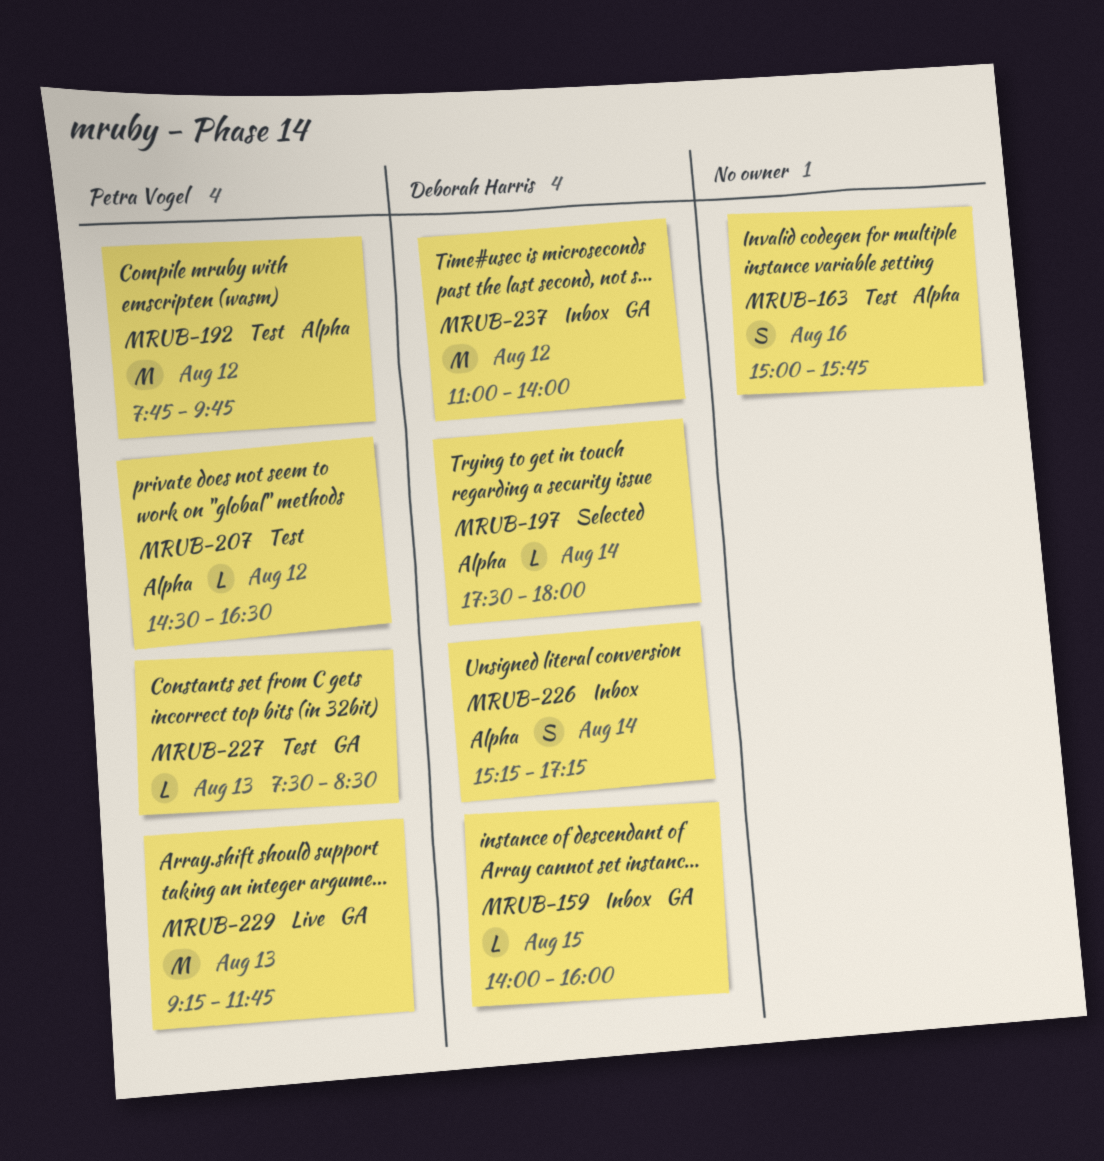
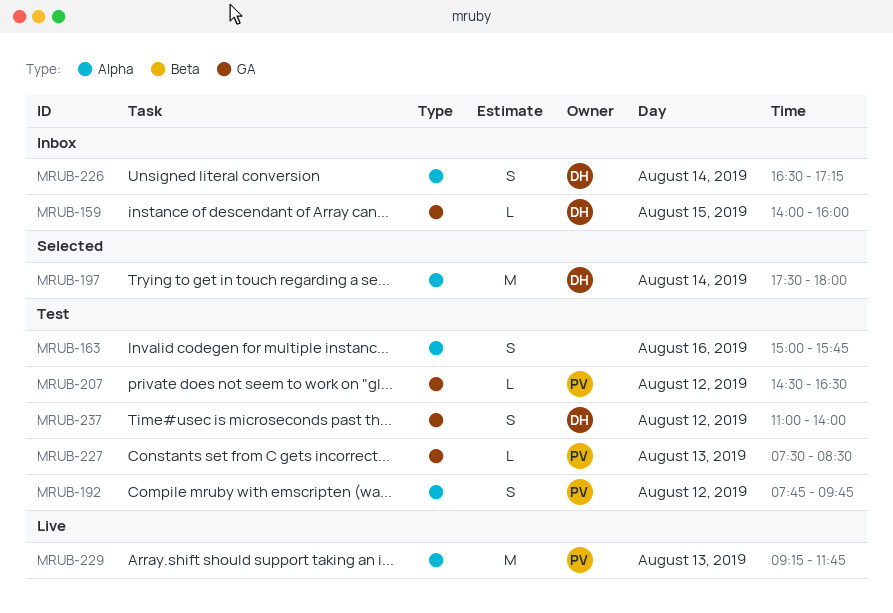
MRUB-192, estimate: M -> S
MRUB-197, estimate: L -> M
MRUB-207, label: Alpha -> GA
MRUB-226, begins: 15:15 -> 16:30
MRUB-229, label: GA -> Alpha
MRUB-237, status: Inbox -> Test
MRUB-237, estimate: M -> S

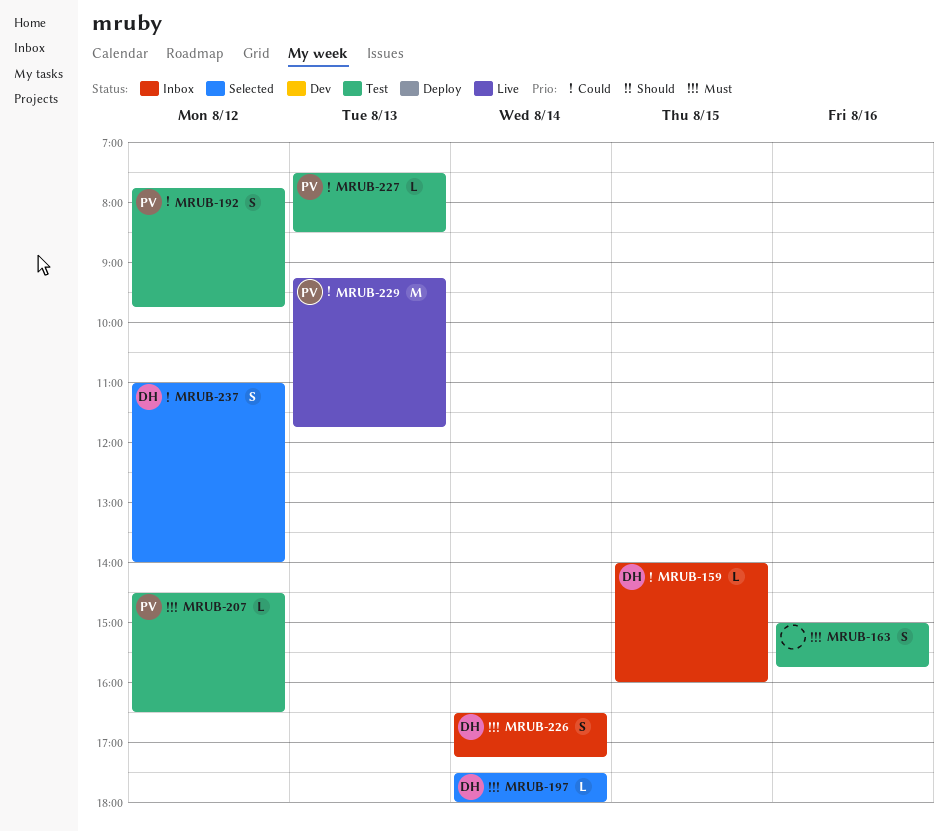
MRUB-197, estimate: M -> L
MRUB-237, status: Test -> Selected

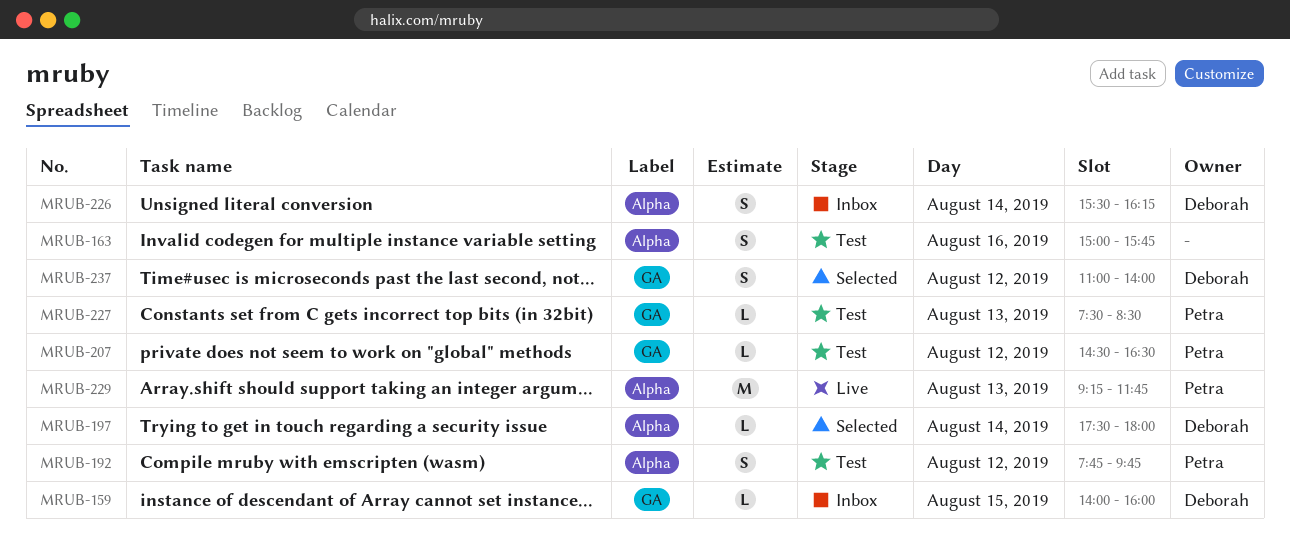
MRUB-226, begins: 16:30 -> 15:30
MRUB-226, ends: 17:15 -> 16:15

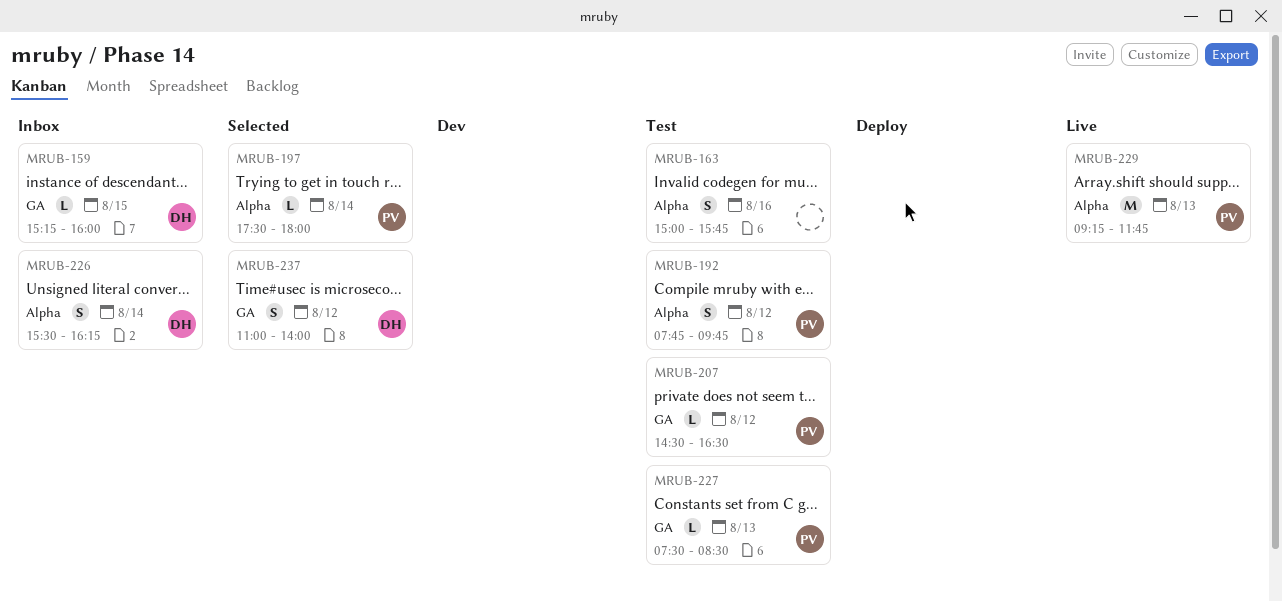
MRUB-159, begins: 14:00 -> 15:15
MRUB-197, owner: Deborah -> Petra

